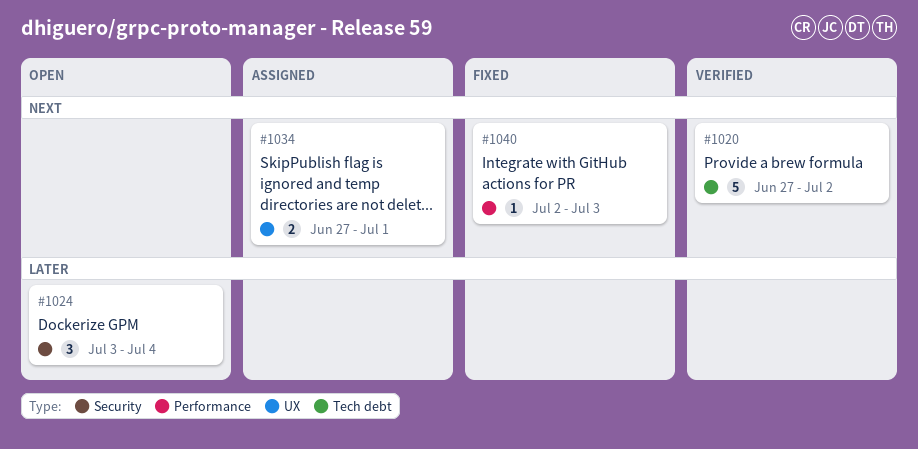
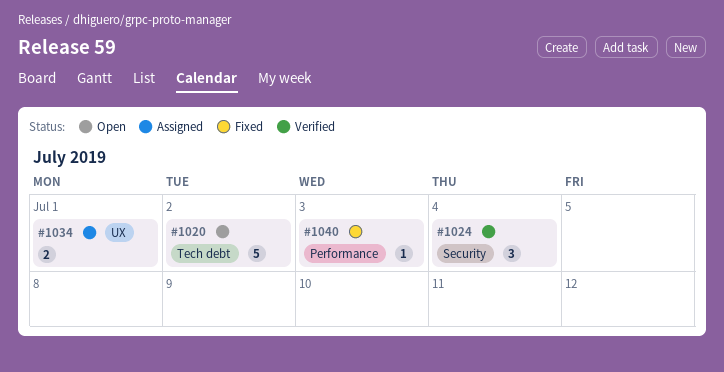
#1020, status: Verified -> Open
#1024, status: Open -> Verified

